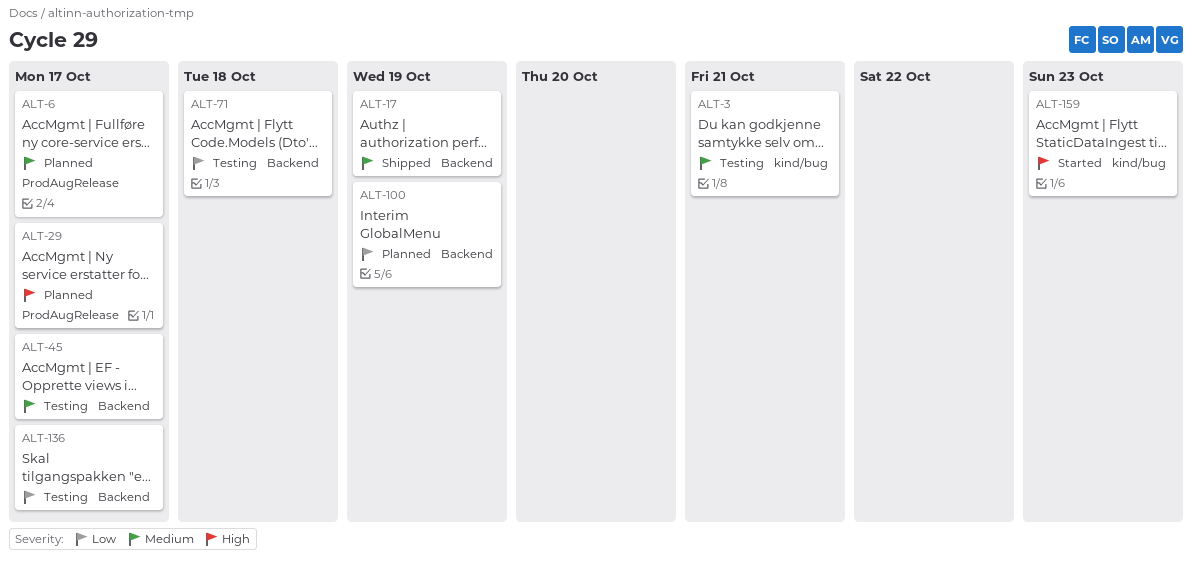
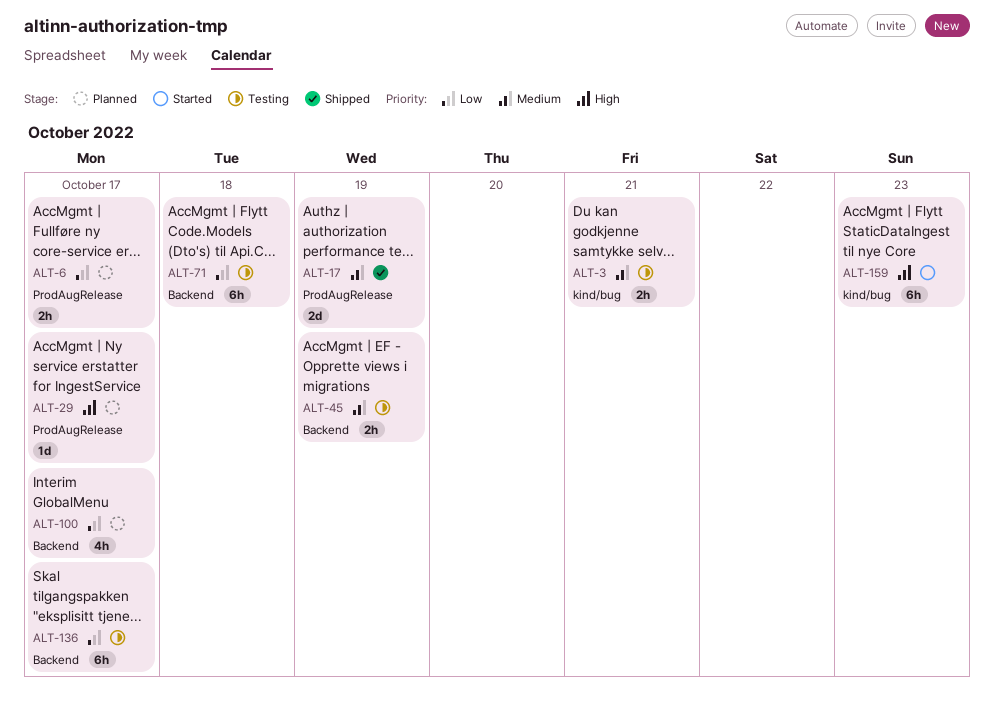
ALT-6, priority: Medium -> Low
ALT-17, label: Backend -> ProdAugRelease
ALT-45, due: Oct 17 -> Oct 19
ALT-100, due: Oct 19 -> Oct 17

